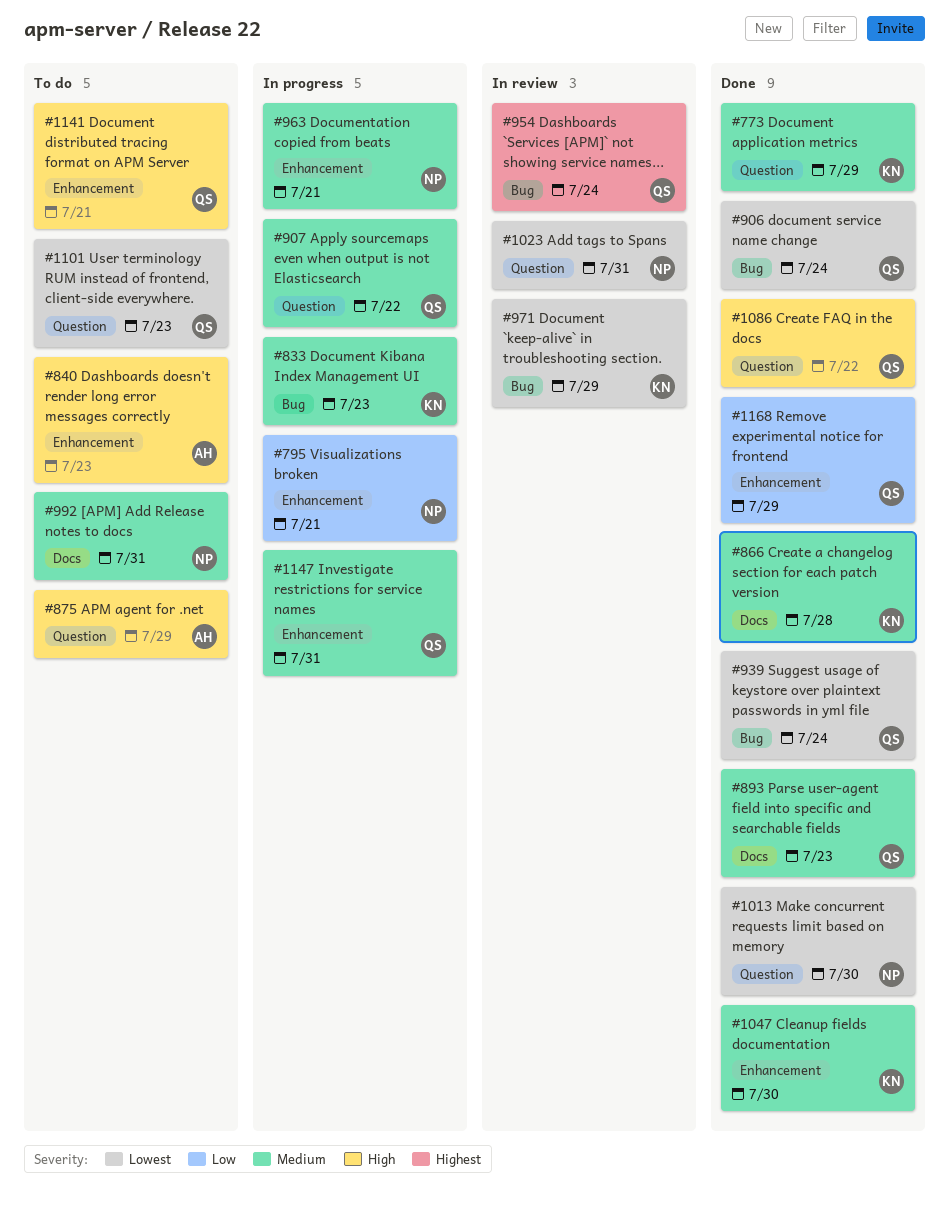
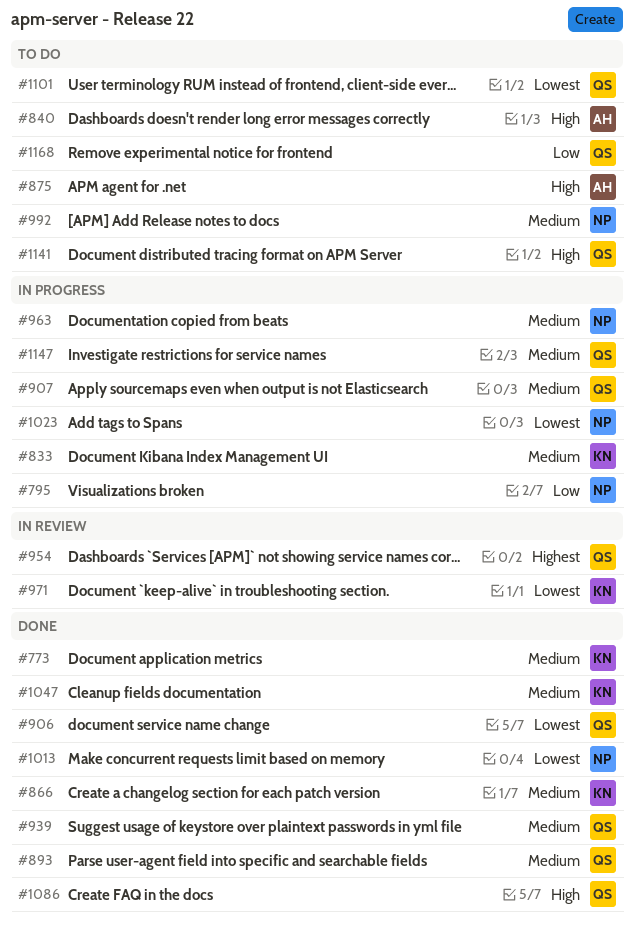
#939, priority: Lowest -> Medium
#1023, status: In review -> In progress
#1168, status: Done -> To do

